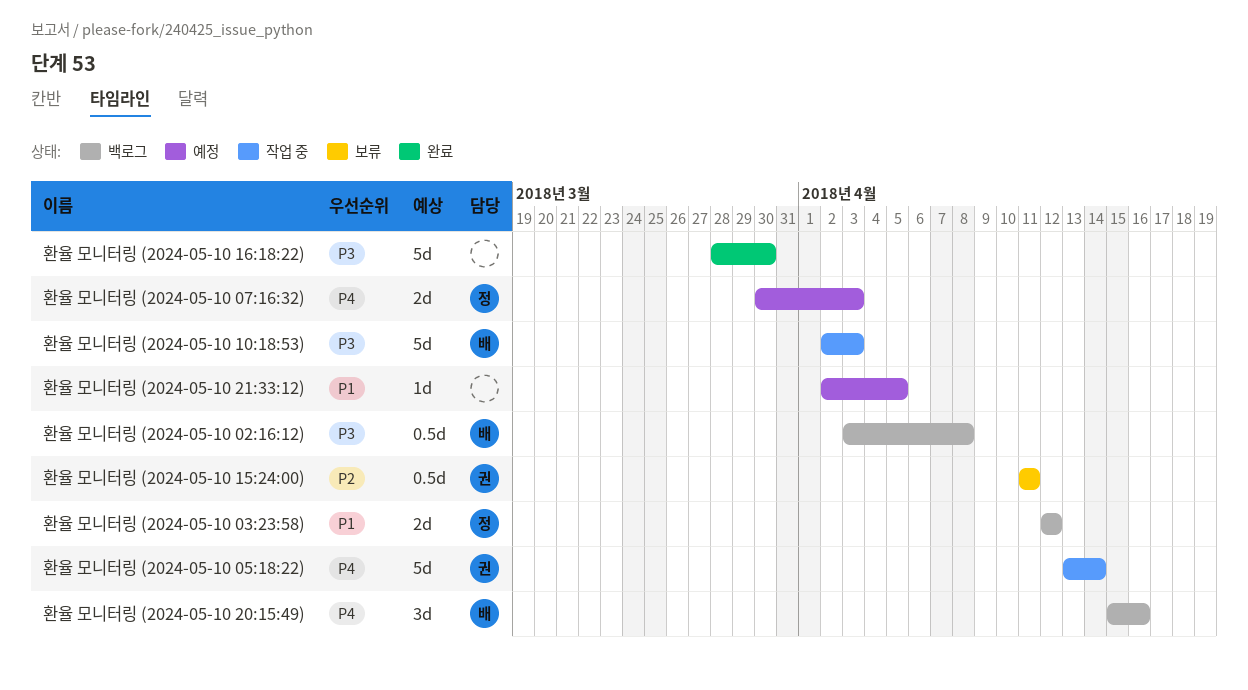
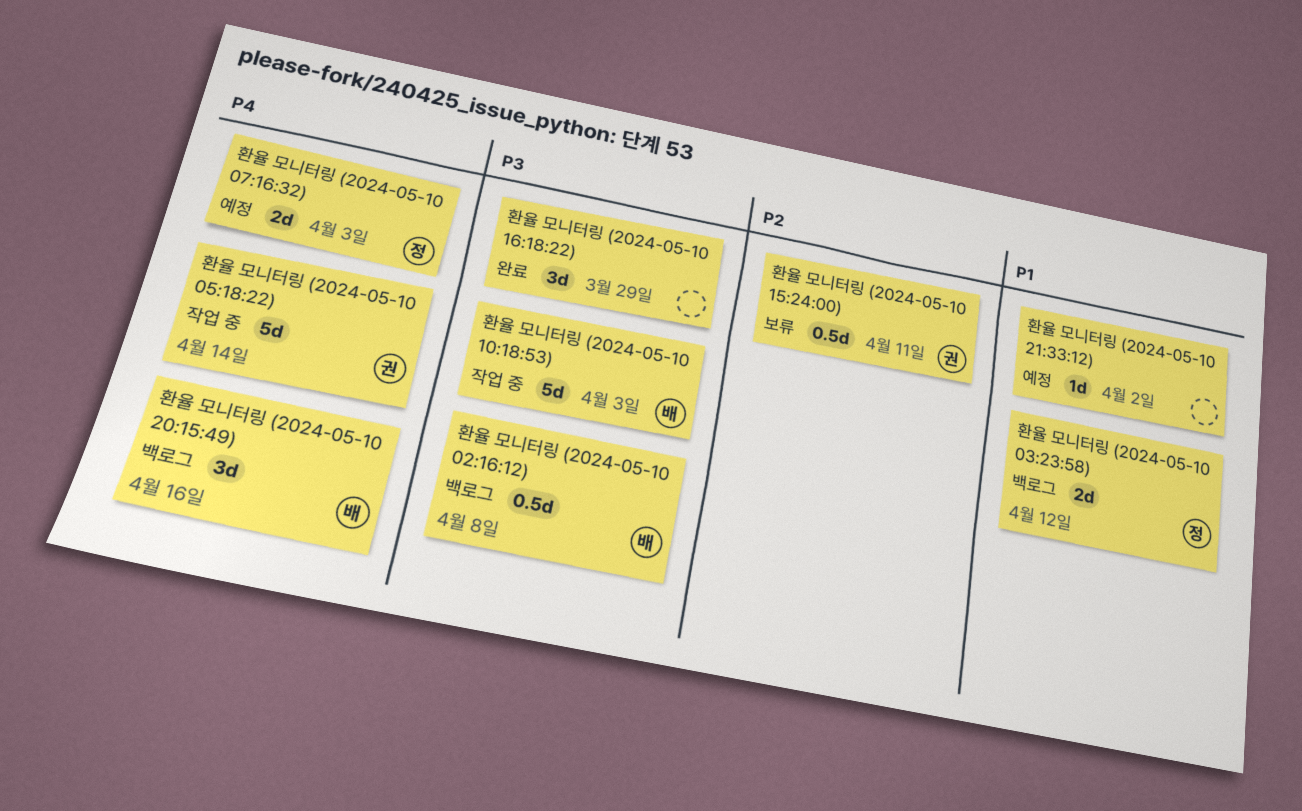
환율 모니터링 (2024-05-10 16:18:22), estimate: 5d -> 3d
환율 모니터링 (2024-05-10 16:18:22), due: Mar 30 -> Mar 29
환율 모니터링 (2024-05-10 21:33:12), due: Apr 5 -> Apr 2

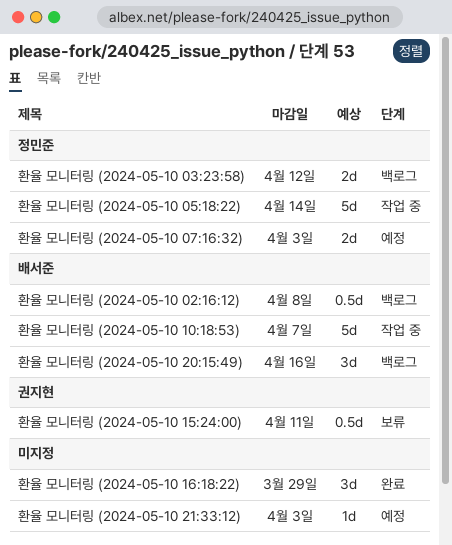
환율 모니터링 (2024-05-10 05:18:22), owner: 권지현 -> 정민준
환율 모니터링 (2024-05-10 10:18:53), due: Apr 3 -> Apr 7
환율 모니터링 (2024-05-10 21:33:12), due: Apr 2 -> Apr 3

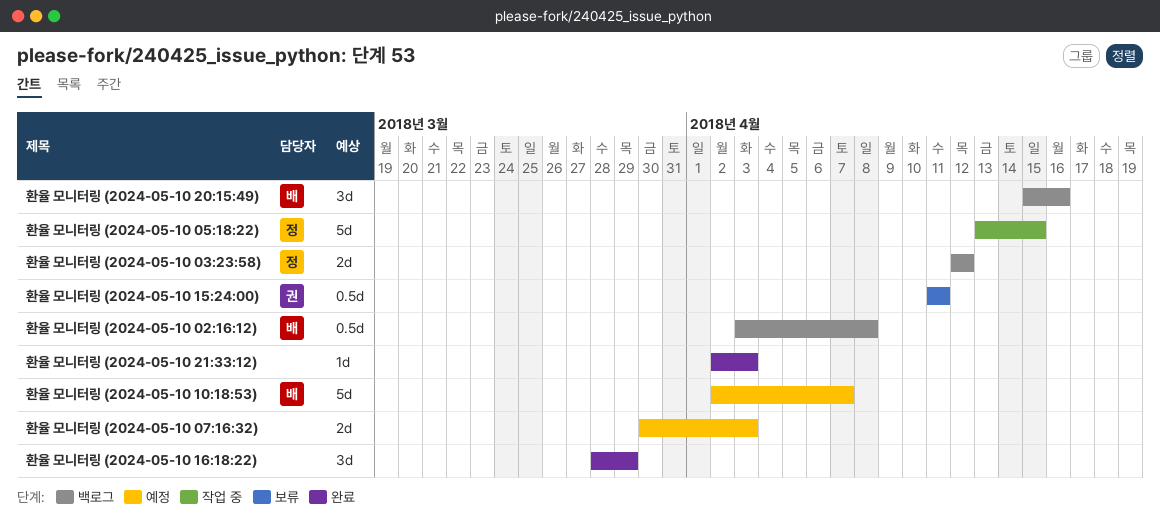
환율 모니터링 (2024-05-10 05:18:22), due: Apr 14 -> Apr 15
환율 모니터링 (2024-05-10 07:16:32), owner: 정민준 -> none
환율 모니터링 (2024-05-10 10:18:53), status: 작업 중 -> 예정
환율 모니터링 (2024-05-10 21:33:12), status: 예정 -> 완료

